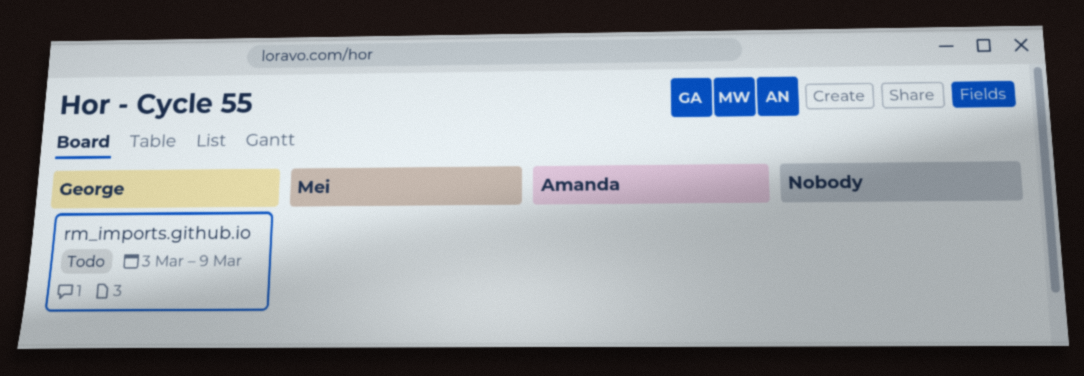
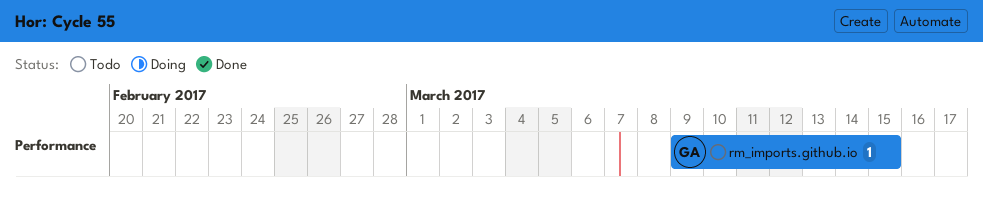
rm_imports.github.io, start: Mar 3 -> Mar 9
rm_imports.github.io, due: Mar 9 -> Mar 15

